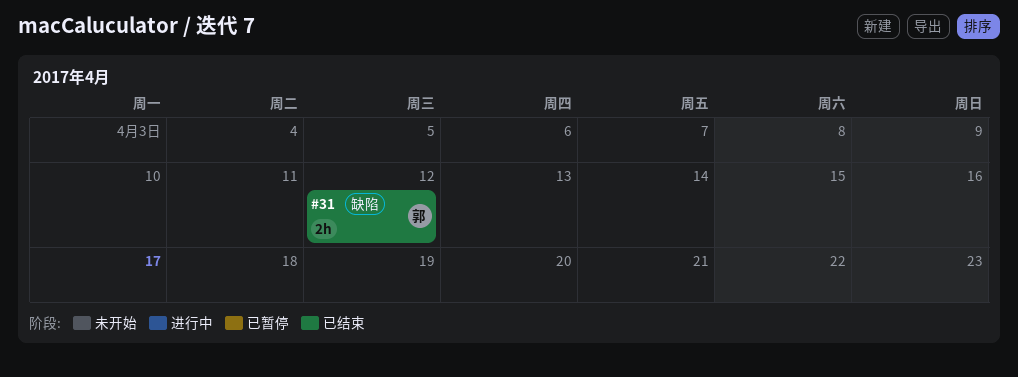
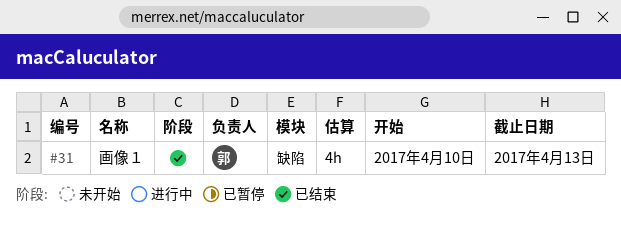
#31, estimate: 2h -> 4h
#31, due: Apr 12 -> Apr 13

